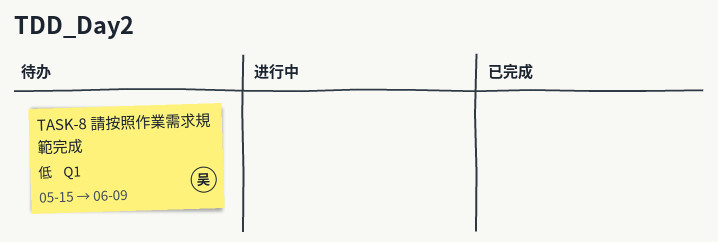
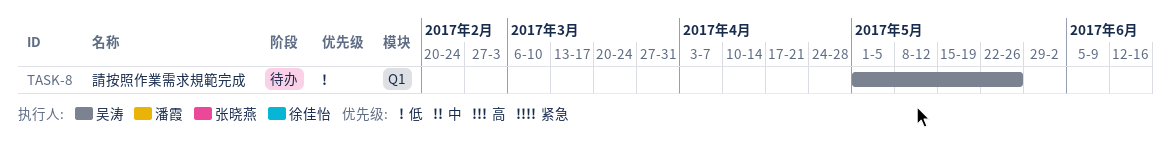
TASK-8, start: May 15 -> May 1
TASK-8, due: Jun 9 -> May 26

